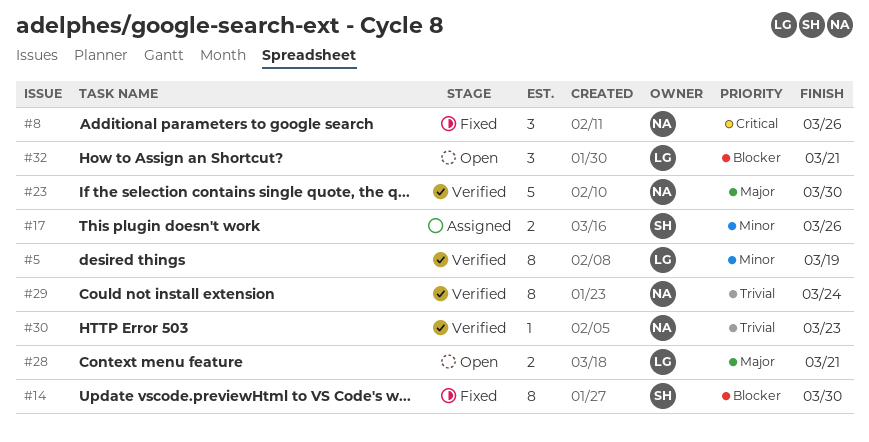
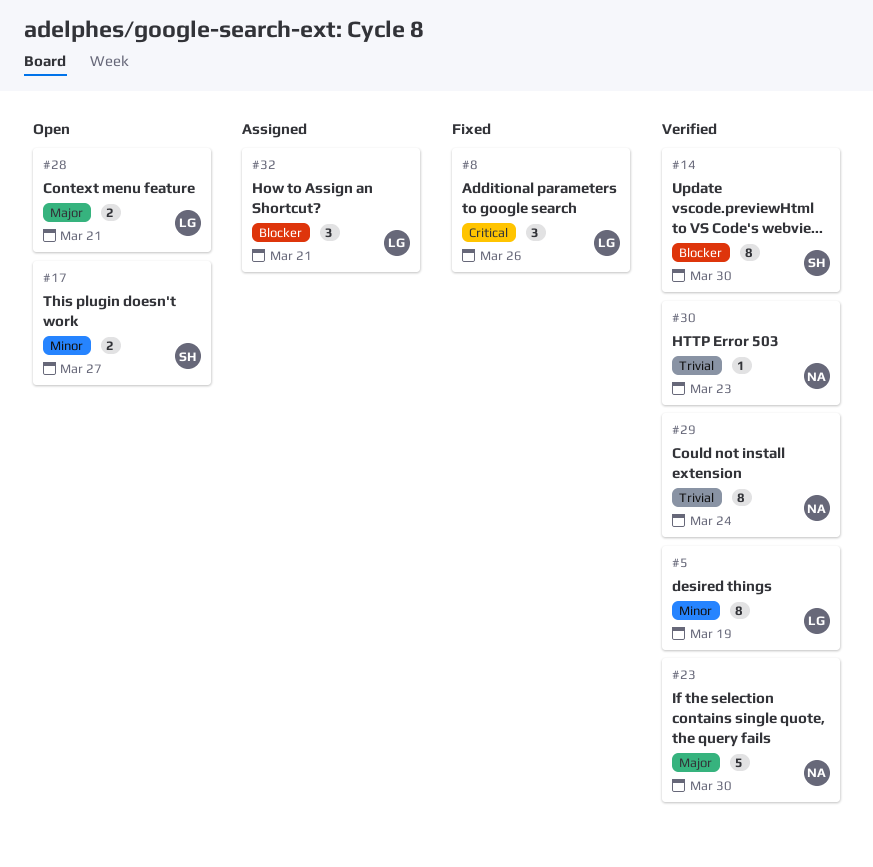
#8, owner: NA -> LG
#14, status: Fixed -> Verified
#17, status: Assigned -> Open
#17, due: Mar 26 -> Mar 27
#32, status: Open -> Assigned

